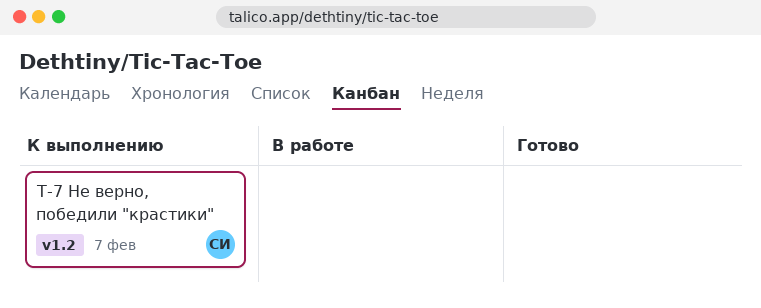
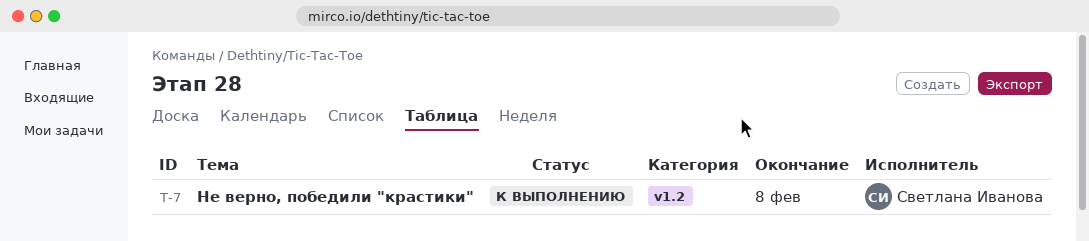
T-7, due: Feb 7 -> Feb 8

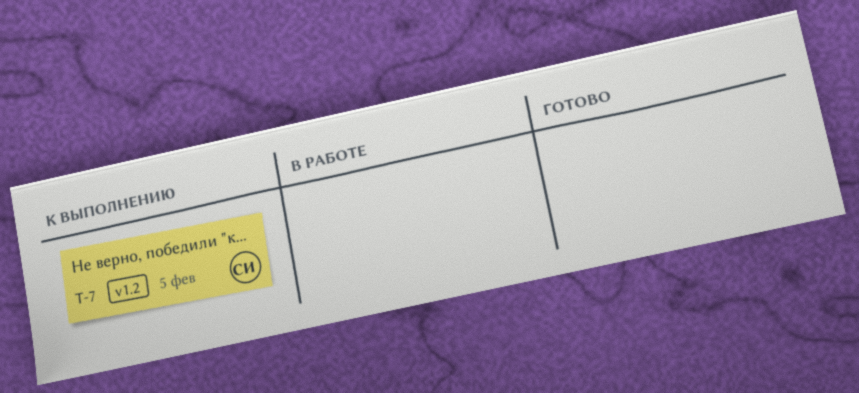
T-7, due: Feb 8 -> Feb 5

